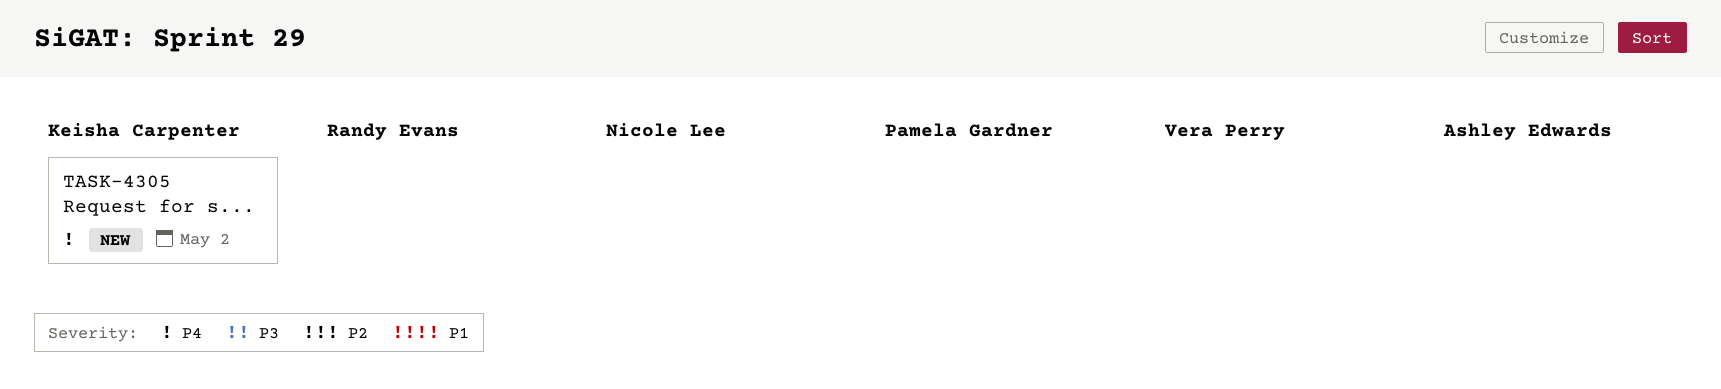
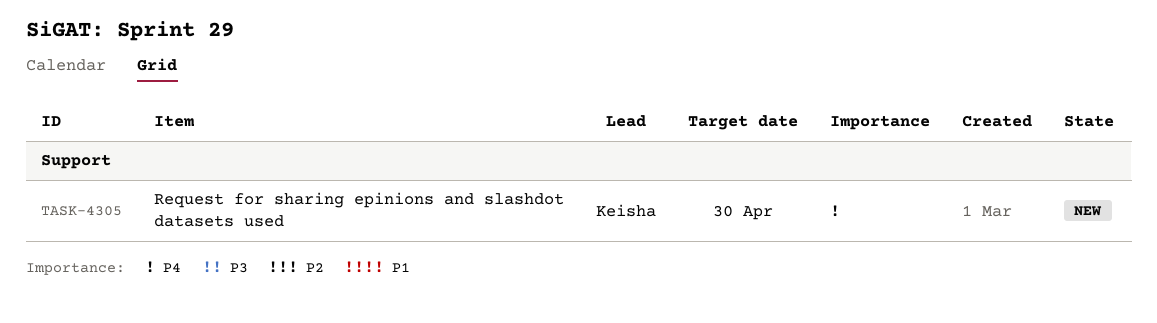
TASK-4305, due: May 2 -> Apr 30

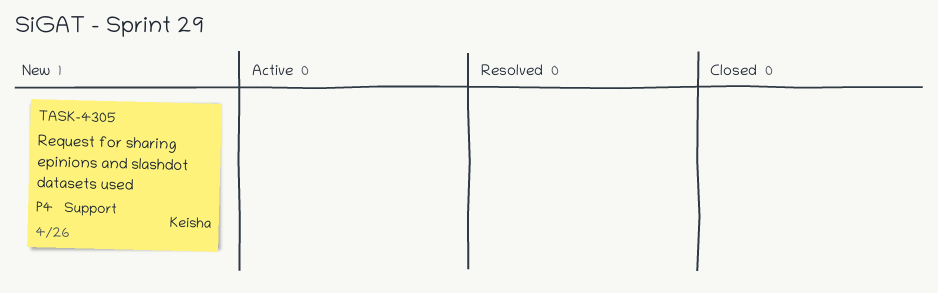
TASK-4305, due: Apr 30 -> Apr 26

